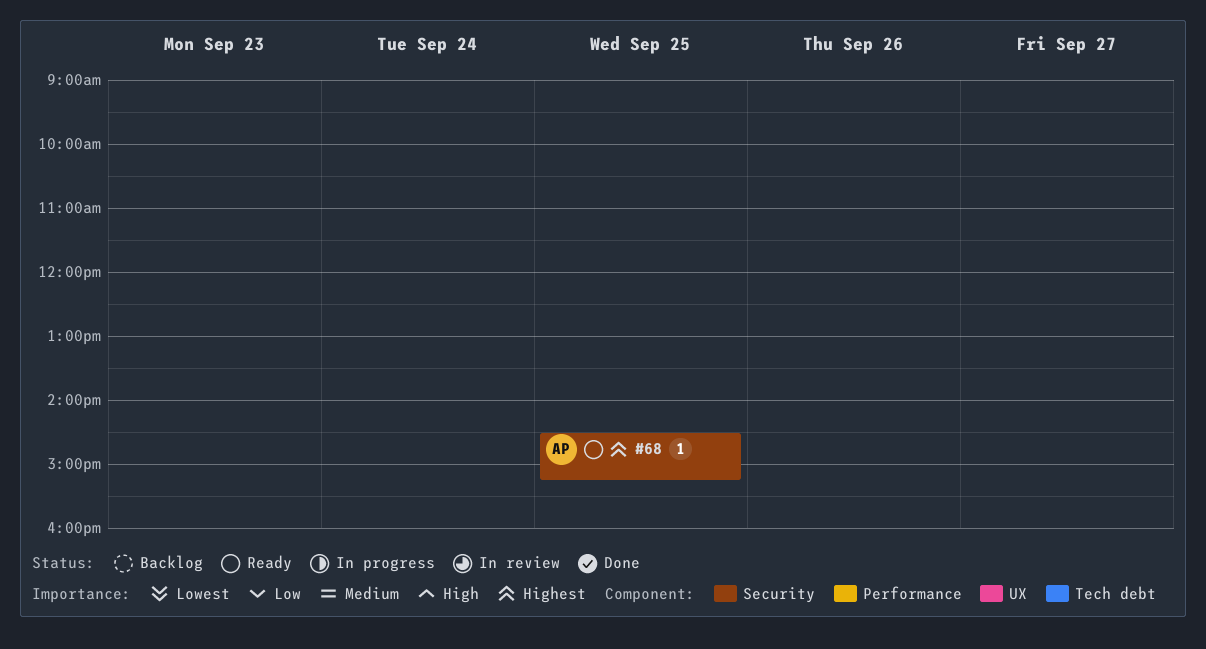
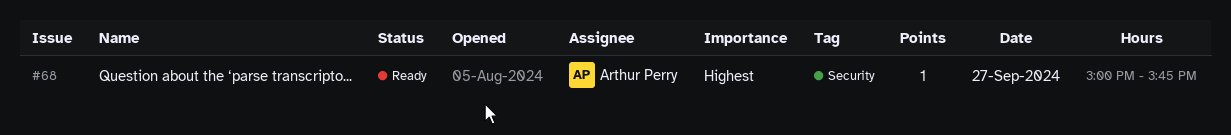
#68, day: Sep 25 -> Sep 27
#68, begins: 14:30 -> 15:00
#68, ends: 15:15 -> 15:45

